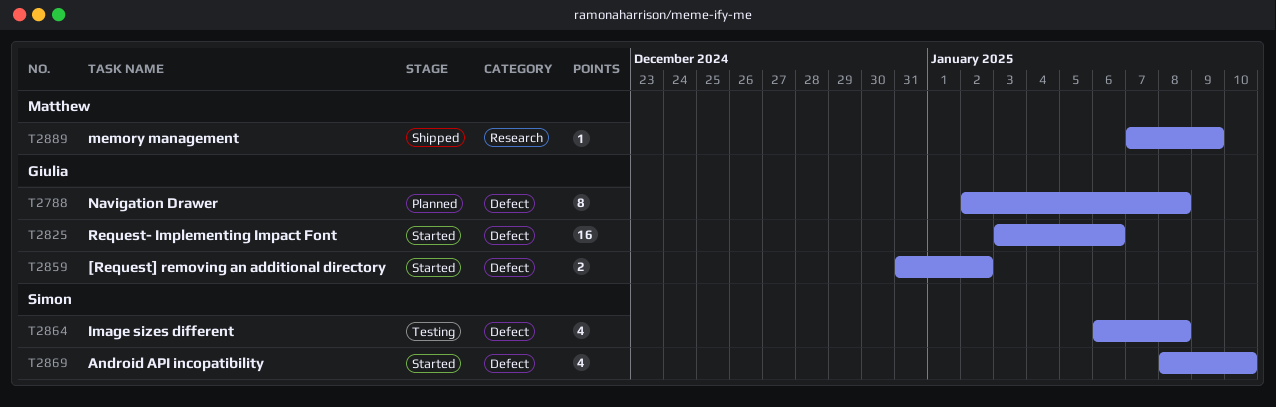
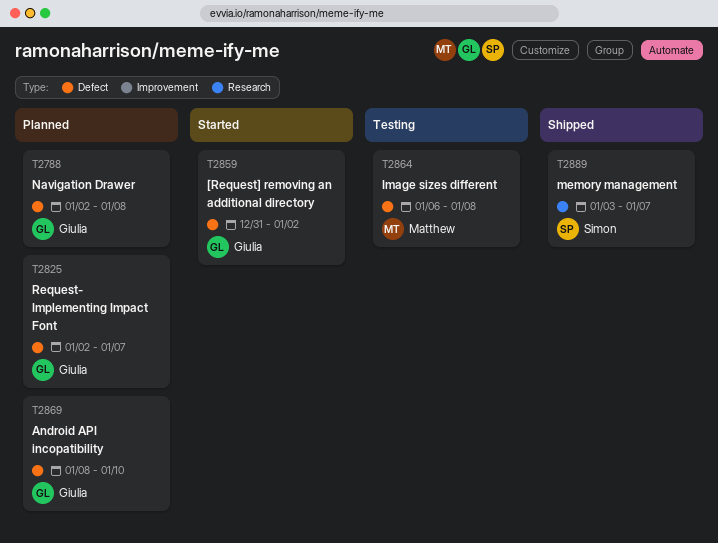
T2825, status: Started -> Planned
T2825, start: Jan 3 -> Jan 2
T2825, due: Jan 6 -> Jan 7
T2864, owner: Simon -> Matthew
T2869, status: Started -> Planned
T2869, owner: Simon -> Giulia
T2889, owner: Matthew -> Simon
T2889, start: Jan 7 -> Jan 3
T2889, due: Jan 9 -> Jan 7

